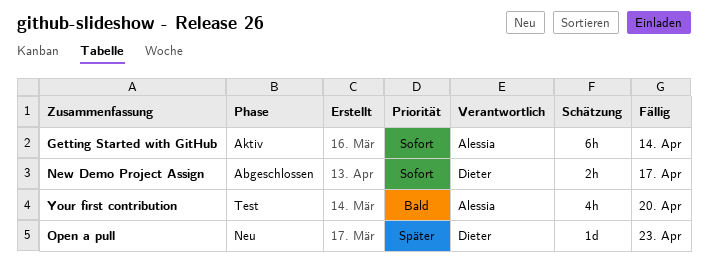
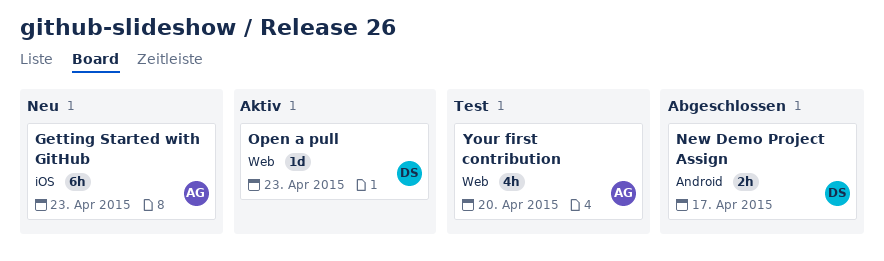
Getting Started with GitHub, status: Aktiv -> Neu
Getting Started with GitHub, due: Apr 14 -> Apr 23
Open a pull, status: Neu -> Aktiv

